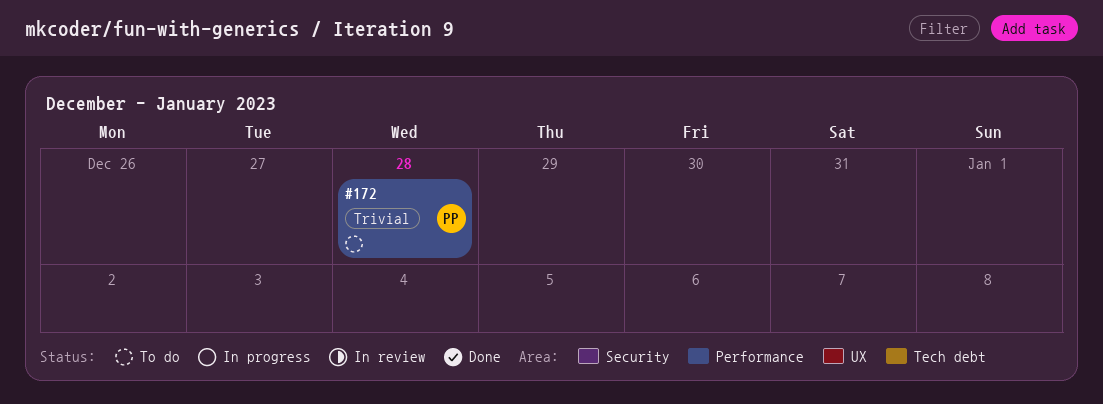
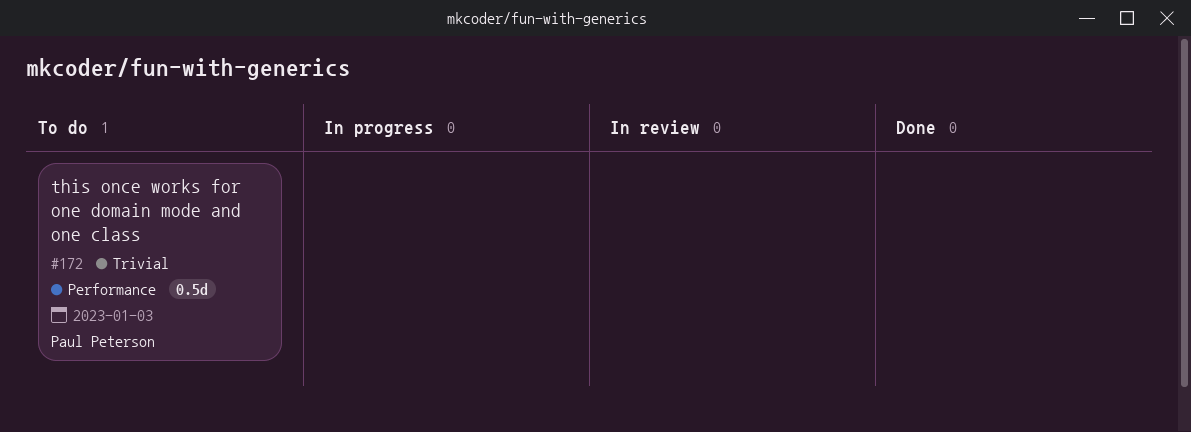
#172, due: Dec 28 -> Jan 3

